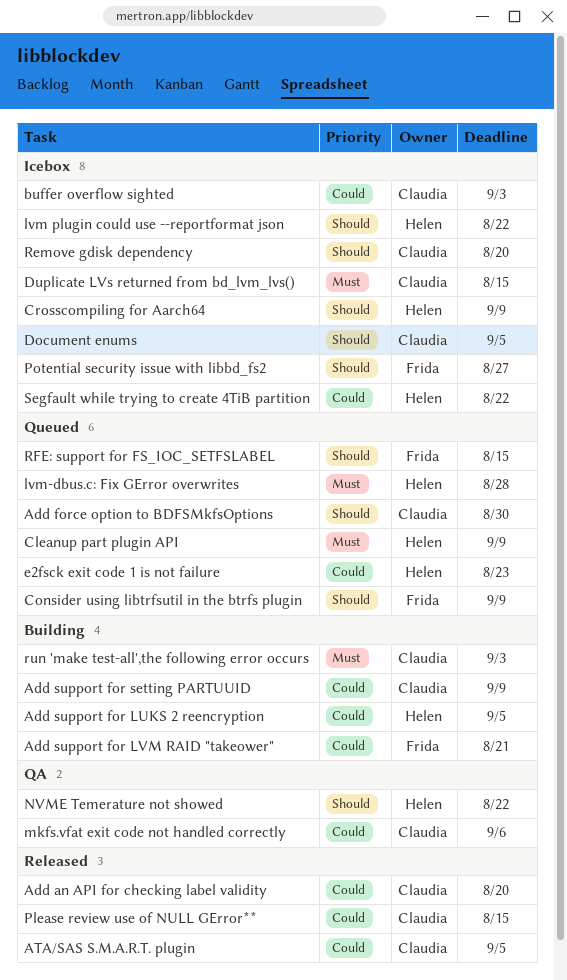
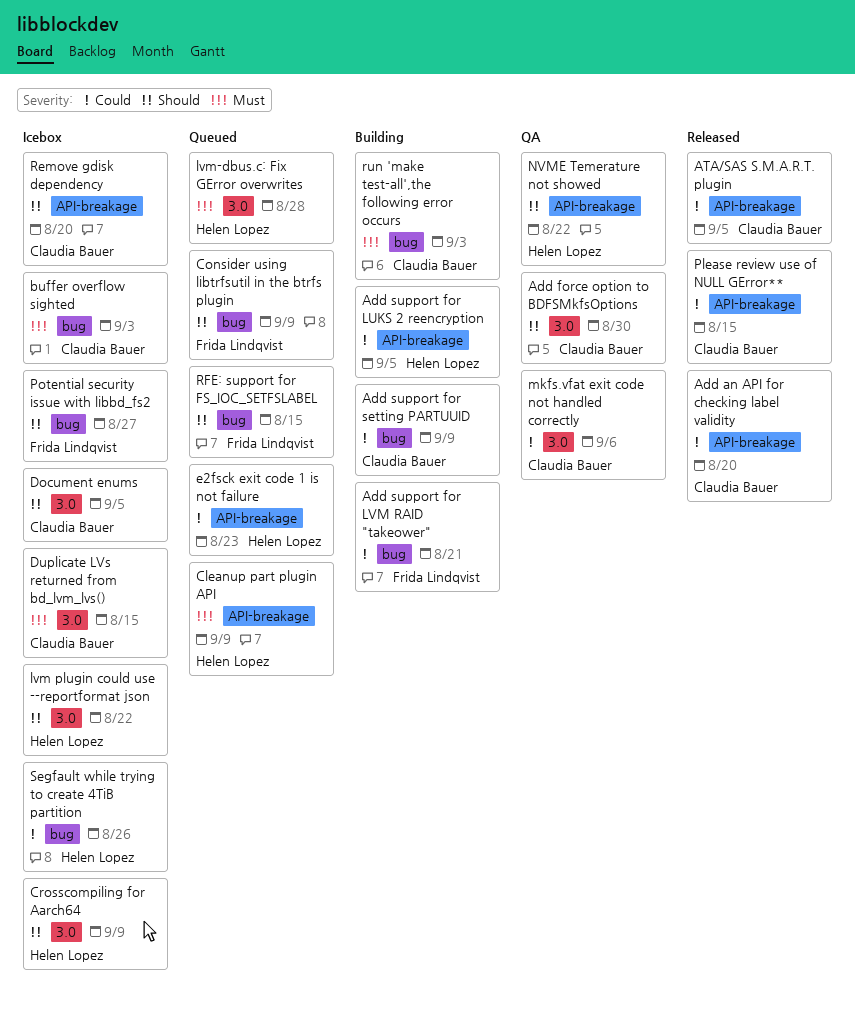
Add force option to BDFSMkfsOptions, status: Queued -> QA
buffer overflow sighted, priority: Could -> Must
Segfault while trying to create 4TiB partition, due: Aug 22 -> Aug 26

